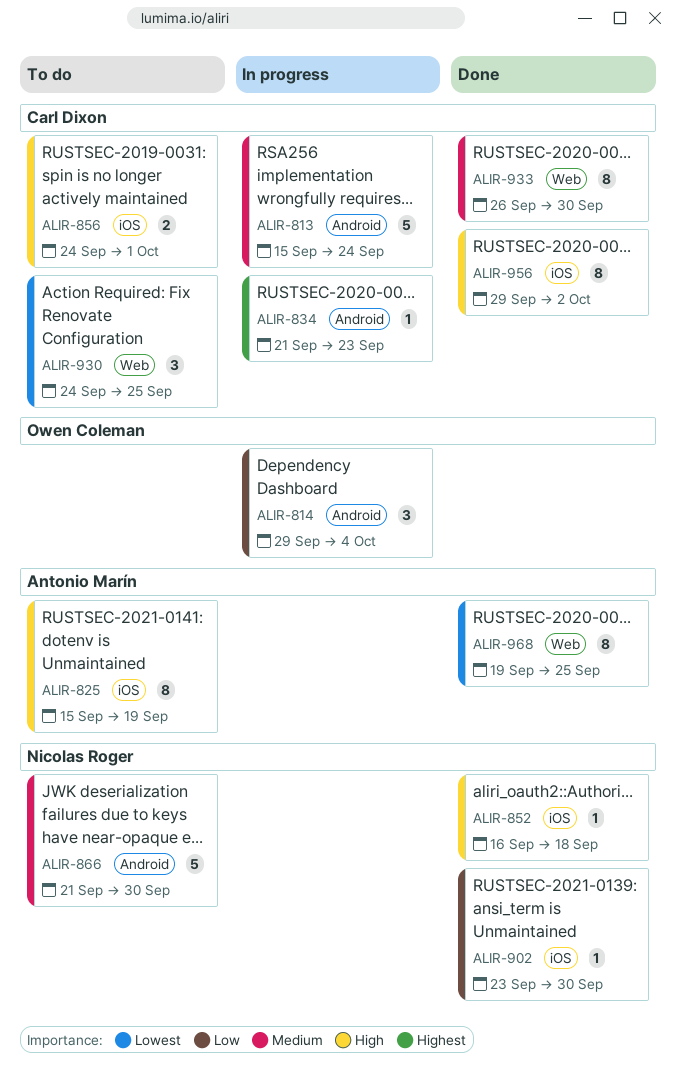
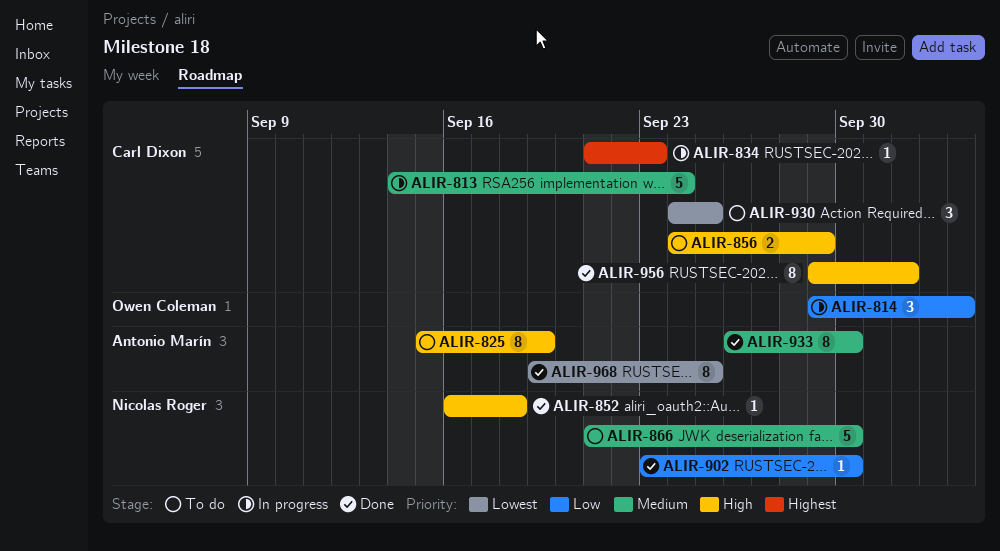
ALIR-813, start: Sep 15 -> Sep 14
ALIR-856, due: Oct 1 -> Sep 29
ALIR-933, owner: Carl Dixon -> Antonio Marín

